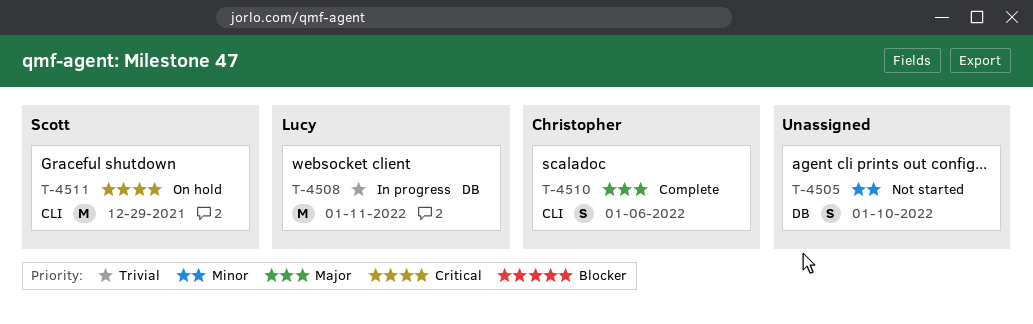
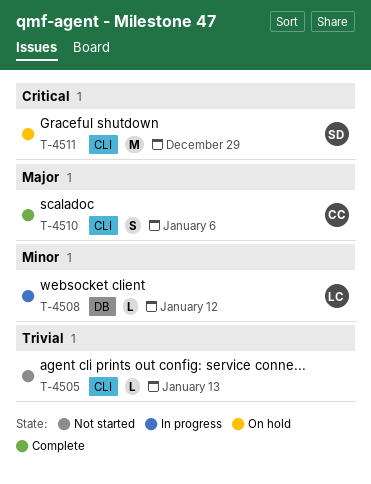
T-4505, priority: Minor -> Trivial
T-4505, label: DB -> CLI
T-4505, estimate: S -> L
T-4505, due: Jan 10 -> Jan 13
T-4508, priority: Trivial -> Minor
T-4508, estimate: M -> L
T-4508, due: Jan 11 -> Jan 12

